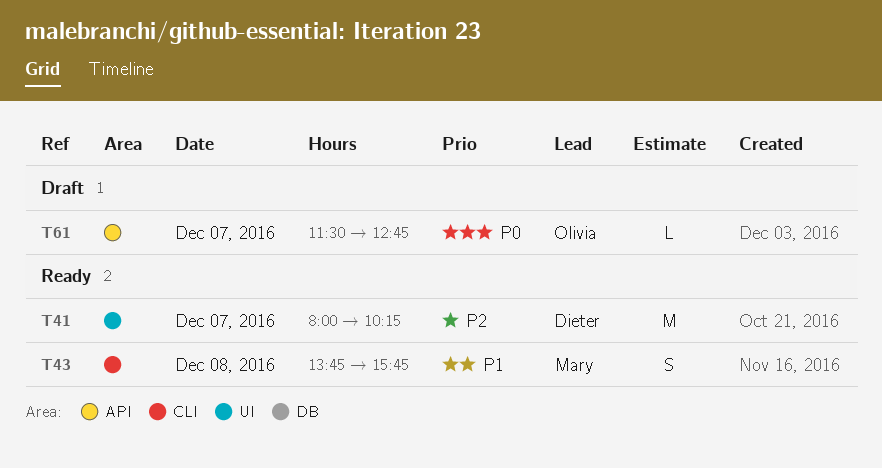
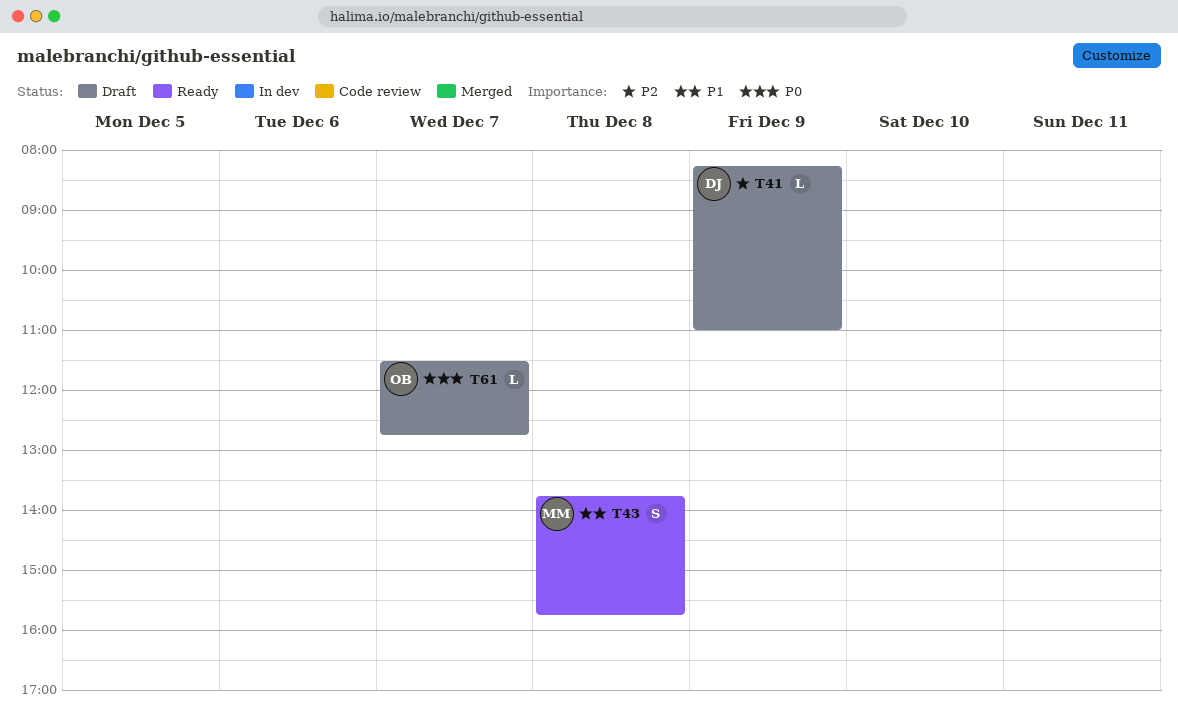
T41, status: Ready -> Draft
T41, estimate: M -> L
T41, day: Dec 7 -> Dec 9
T41, begins: 08:00 -> 08:15
T41, ends: 10:15 -> 11:00

